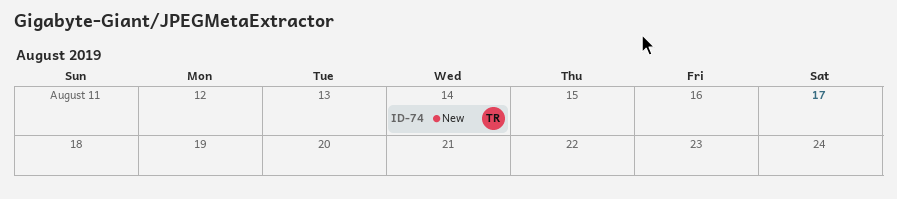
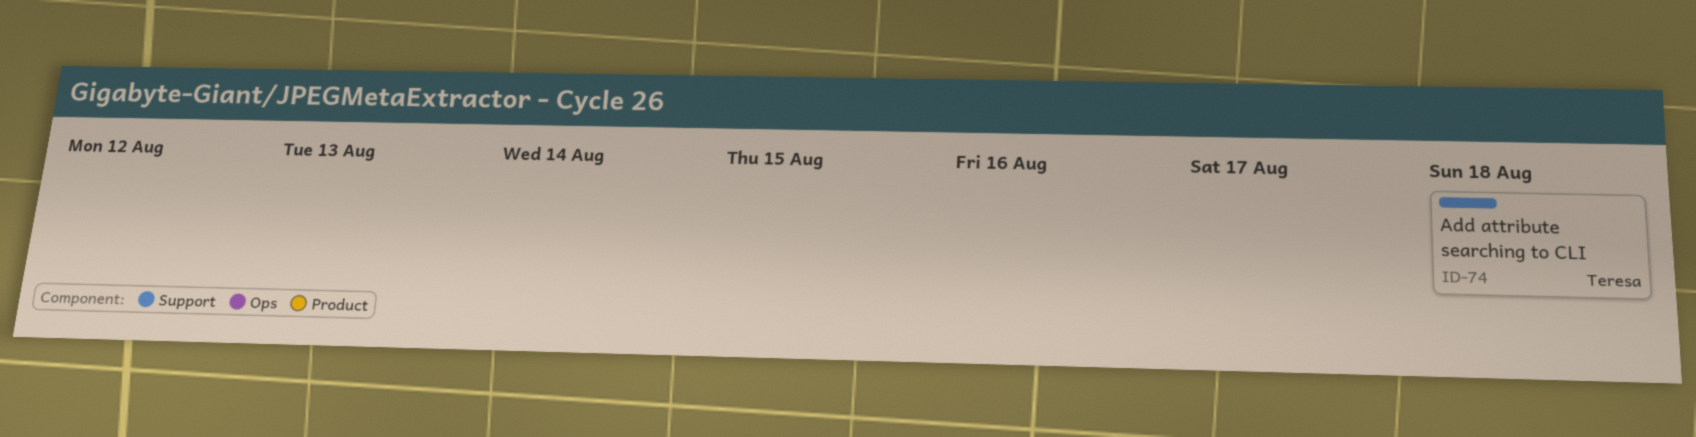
ID-74, due: Aug 14 -> Aug 18

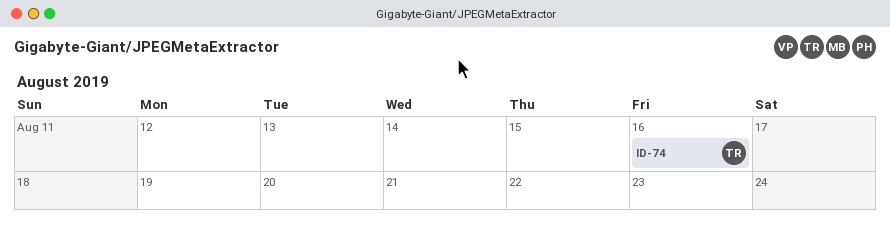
ID-74, due: Aug 18 -> Aug 16

